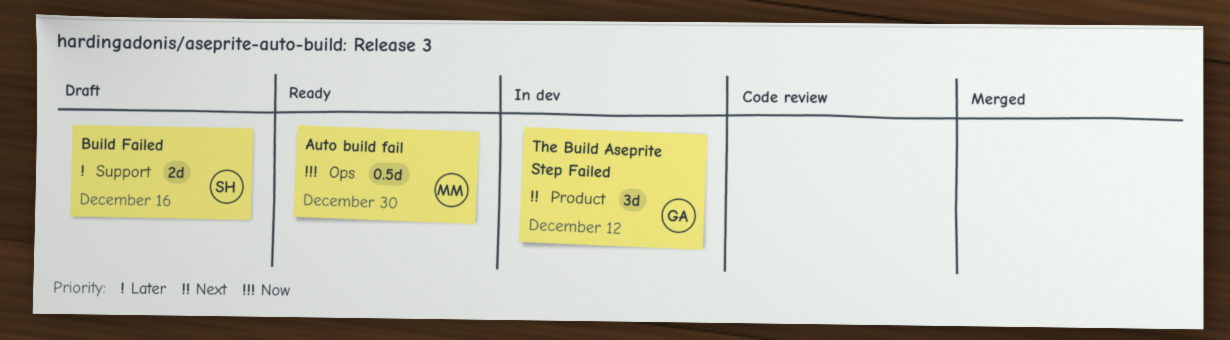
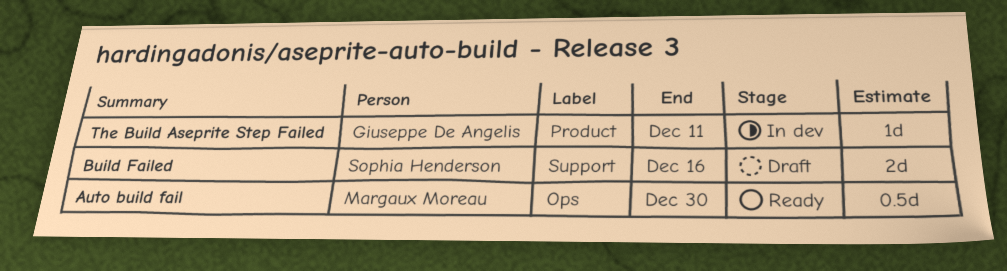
The Build Aseprite Step Failed, estimate: 3d -> 1d
The Build Aseprite Step Failed, due: Dec 12 -> Dec 11

